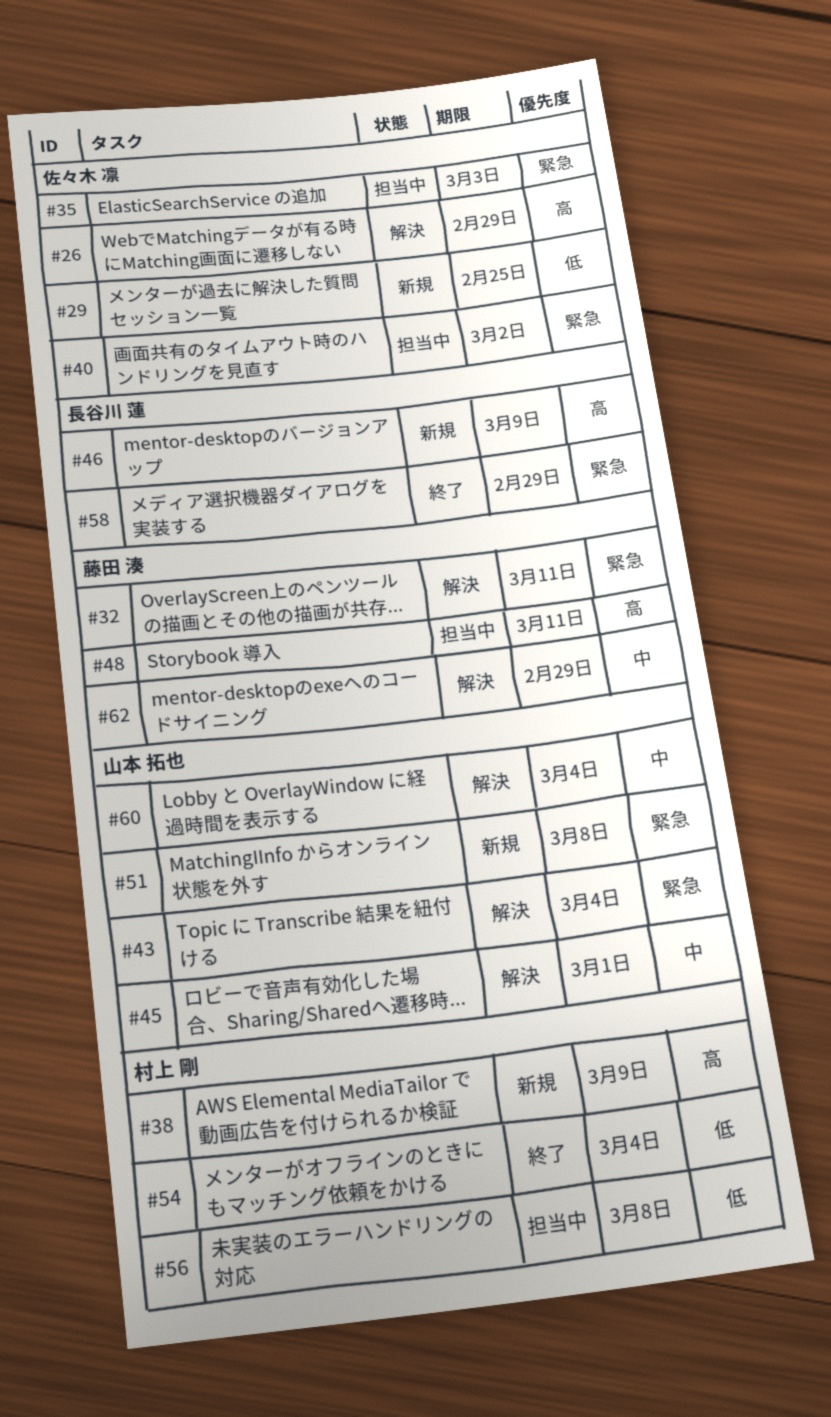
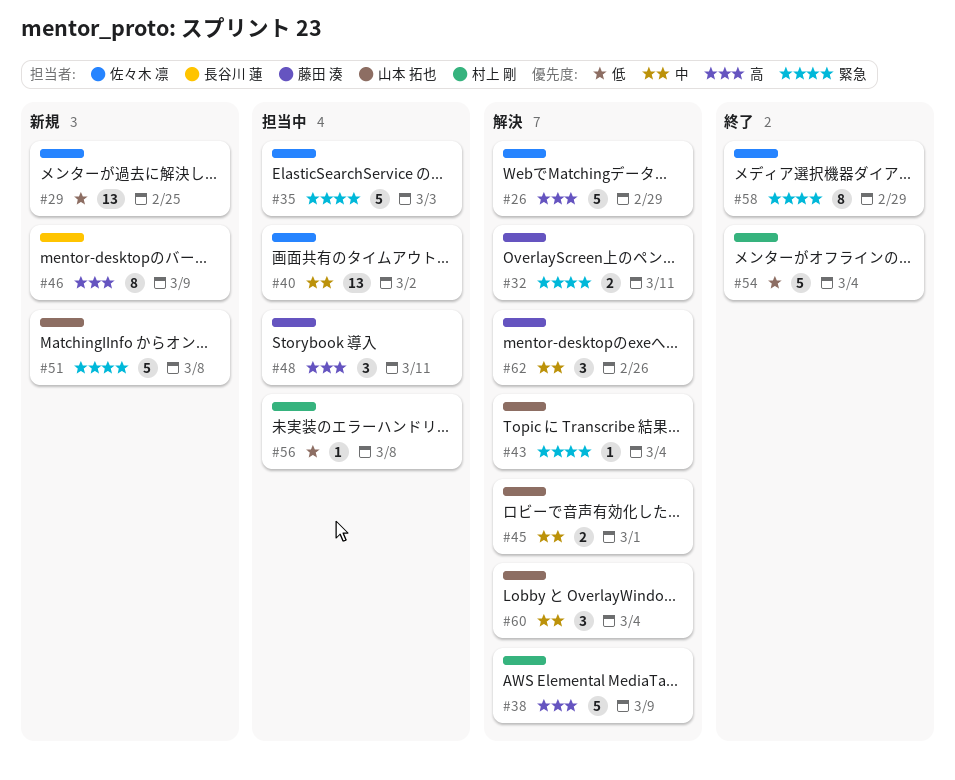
#38, status: 新規 -> 解決
#40, priority: 緊急 -> 中
#58, owner: 長谷川 蓮 -> 佐々木 凛
#62, due: Feb 29 -> Feb 26

